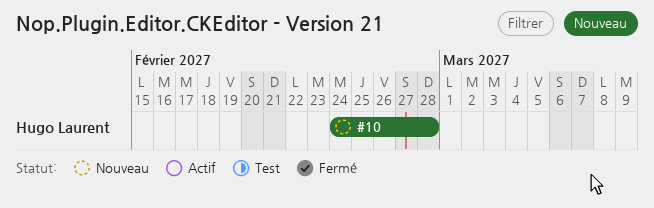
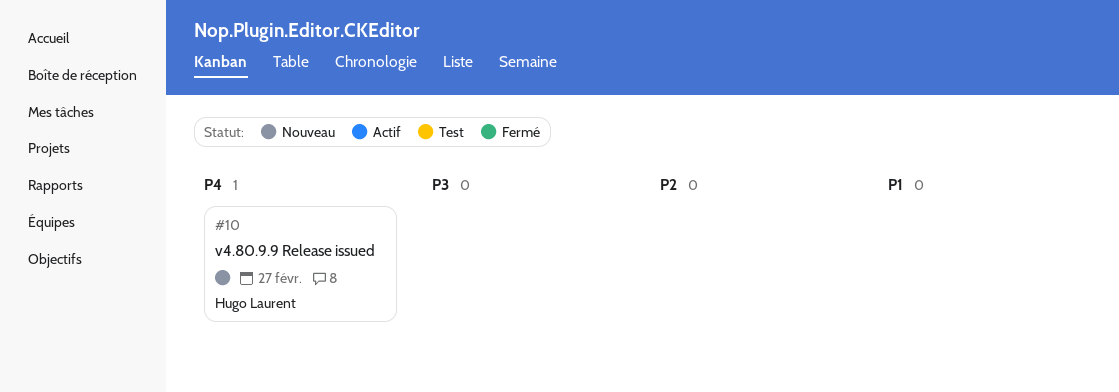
#10, due: Feb 28 -> Feb 27

